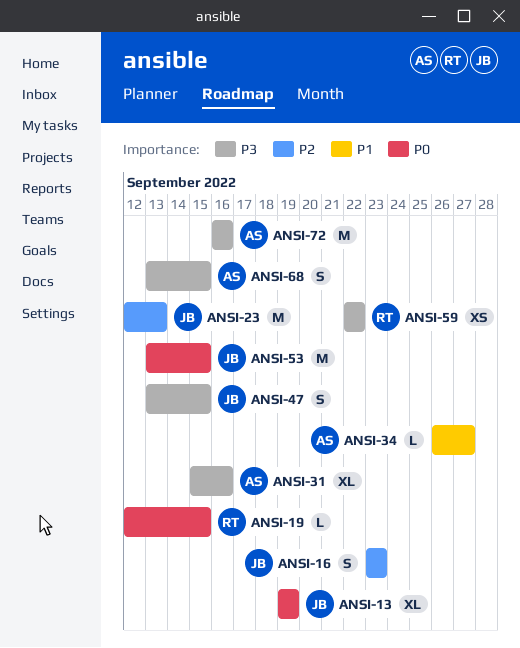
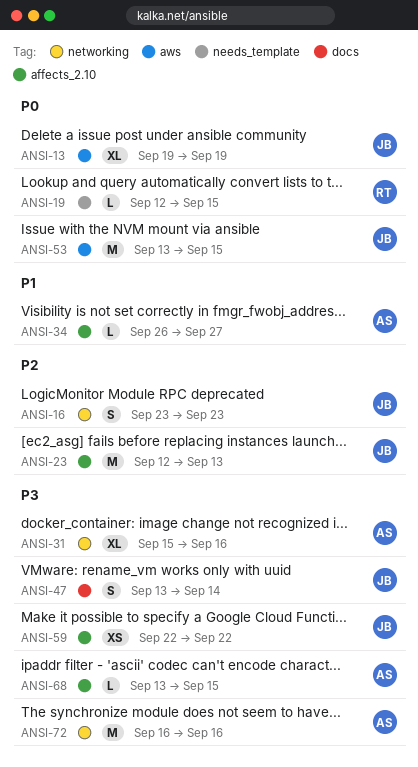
ANSI-47, due: Sep 15 -> Sep 14
ANSI-59, owner: RT -> JB
ANSI-68, estimate: S -> L

